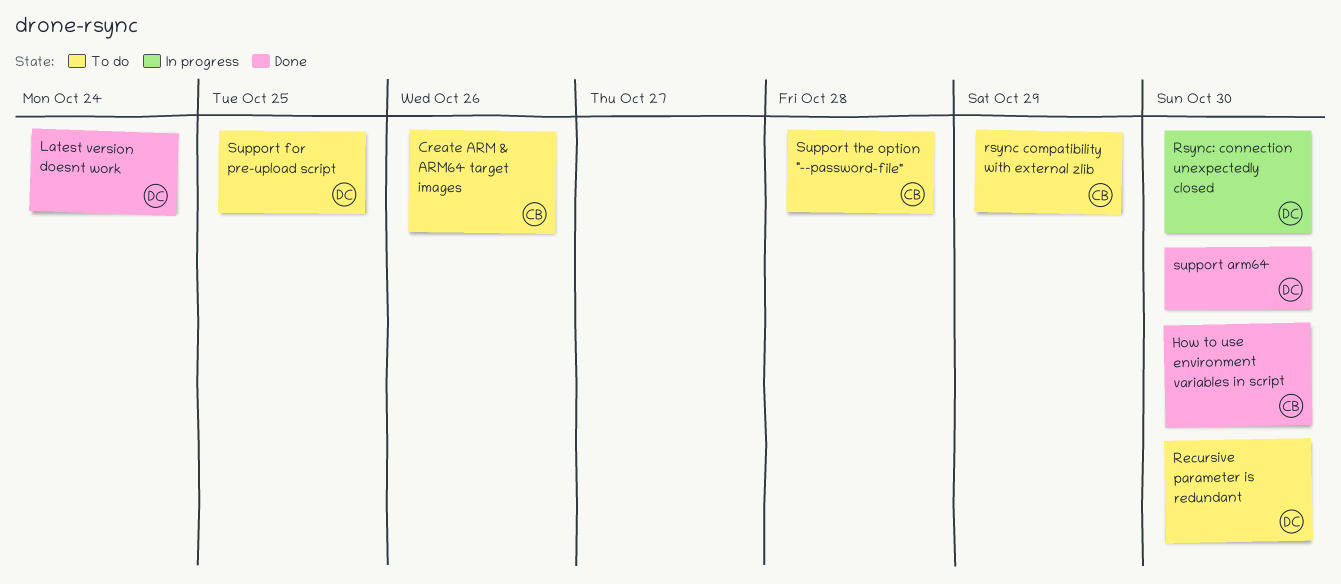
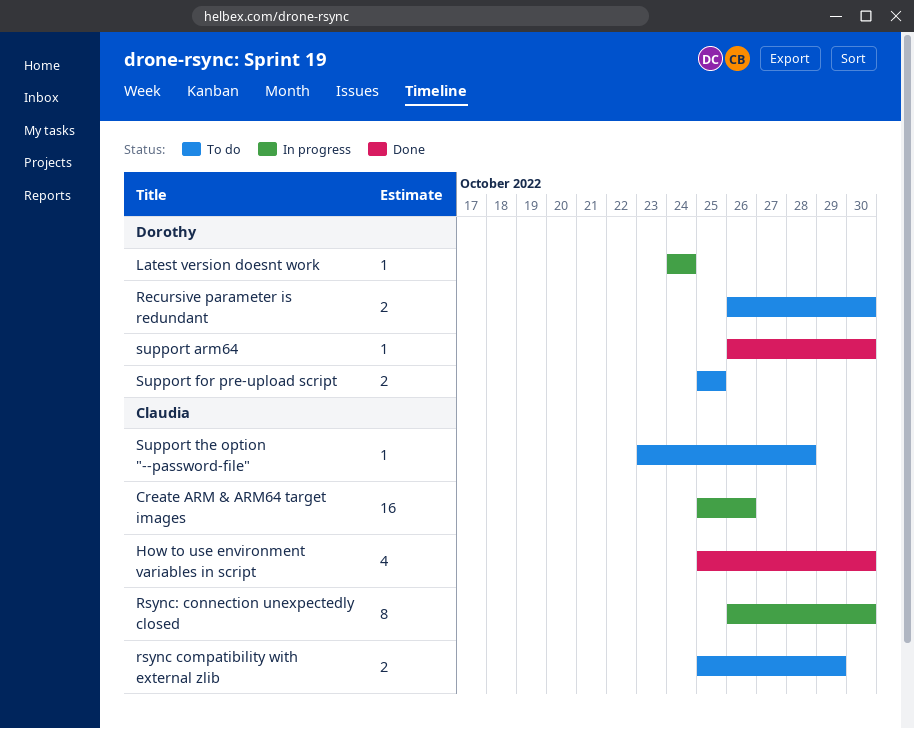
Create ARM & ARM64 target images, status: To do -> In progress
Latest version doesnt work, status: Done -> In progress
Rsync: connection unexpectedly closed, owner: Dorothy -> Claudia

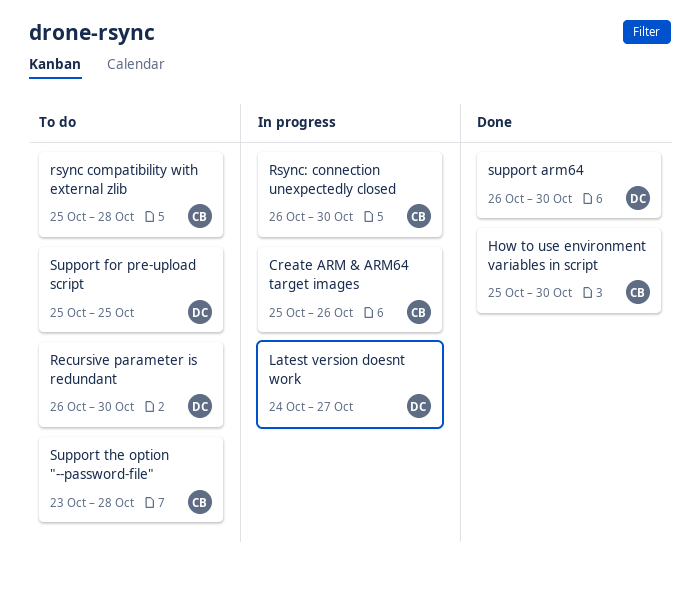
Latest version doesnt work, due: Oct 24 -> Oct 27
rsync compatibility with external zlib, due: Oct 29 -> Oct 28

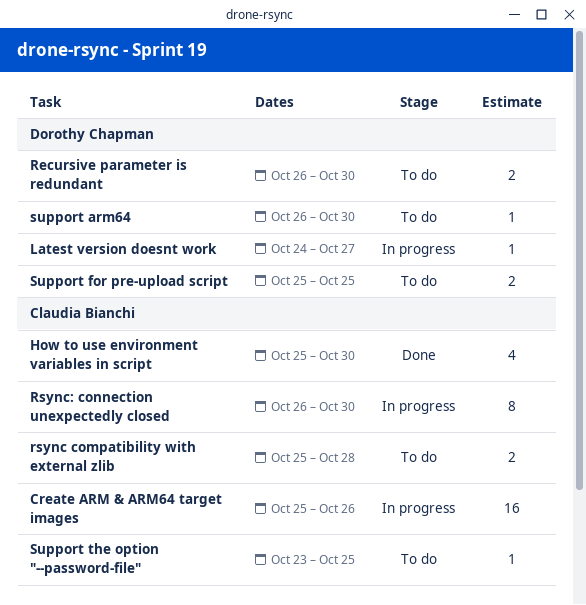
support arm64, status: Done -> To do
Support the option "--password-file", due: Oct 28 -> Oct 25

